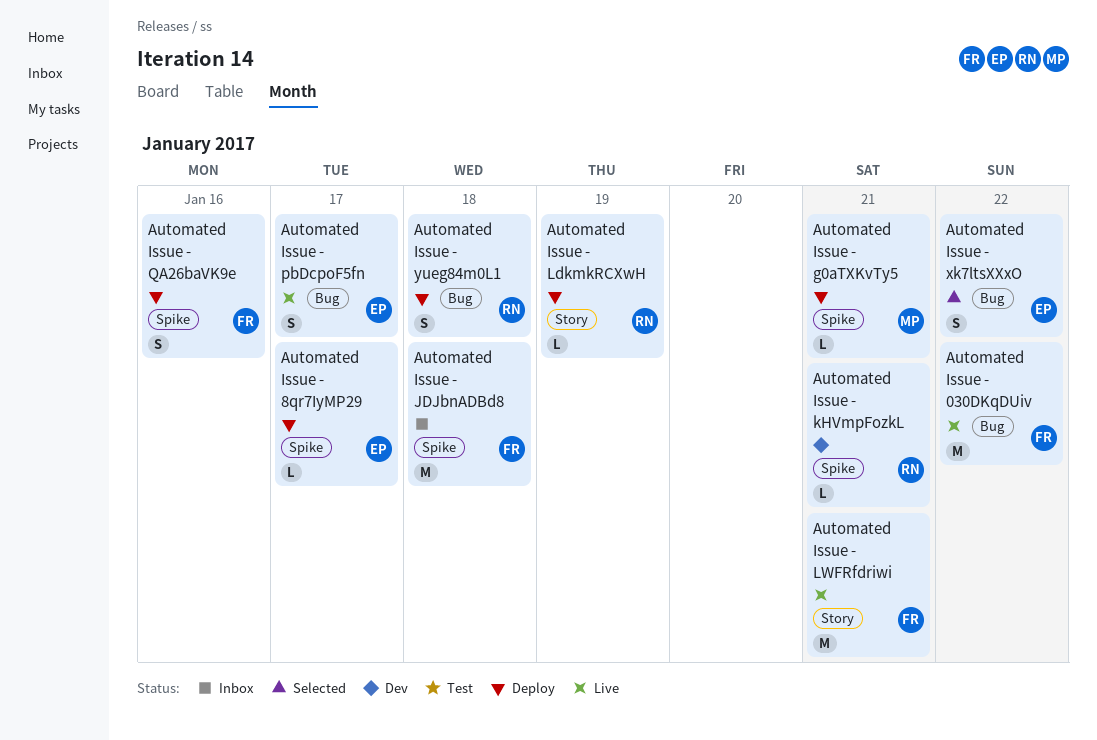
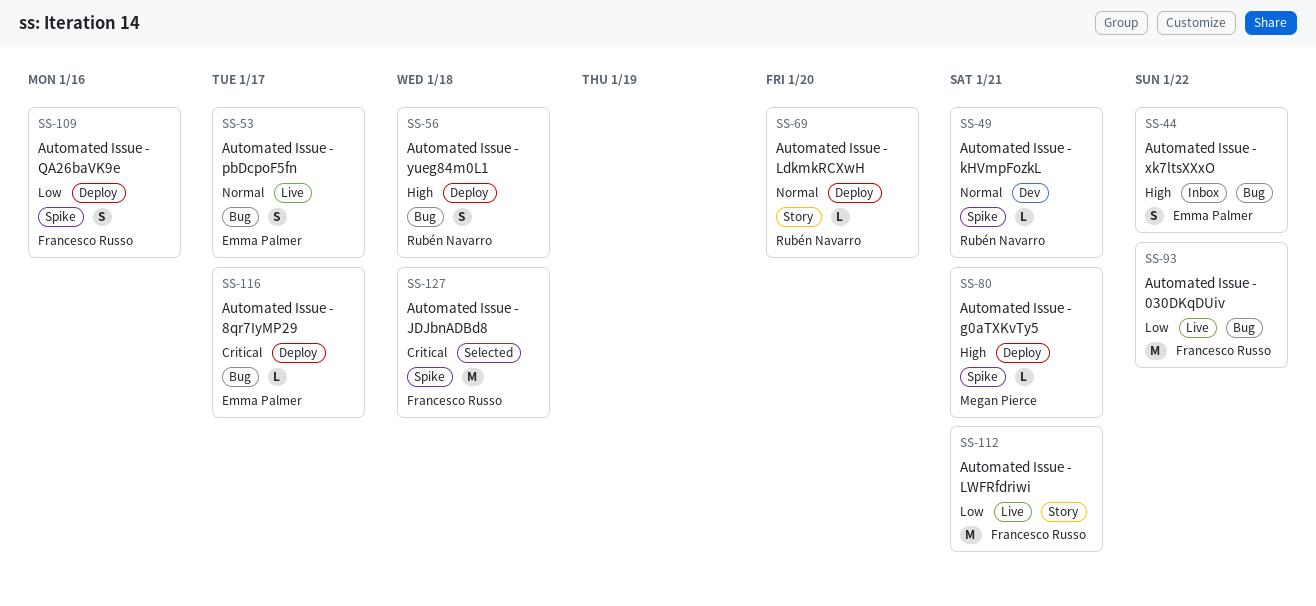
Automated Issue - 8qr7IyMP29, label: Spike -> Bug
Automated Issue - JDJbnADBd8, status: Inbox -> Selected
Automated Issue - LdkmkRCXwH, due: Jan 19 -> Jan 20
Automated Issue - xk7ltsXXxO, status: Selected -> Inbox

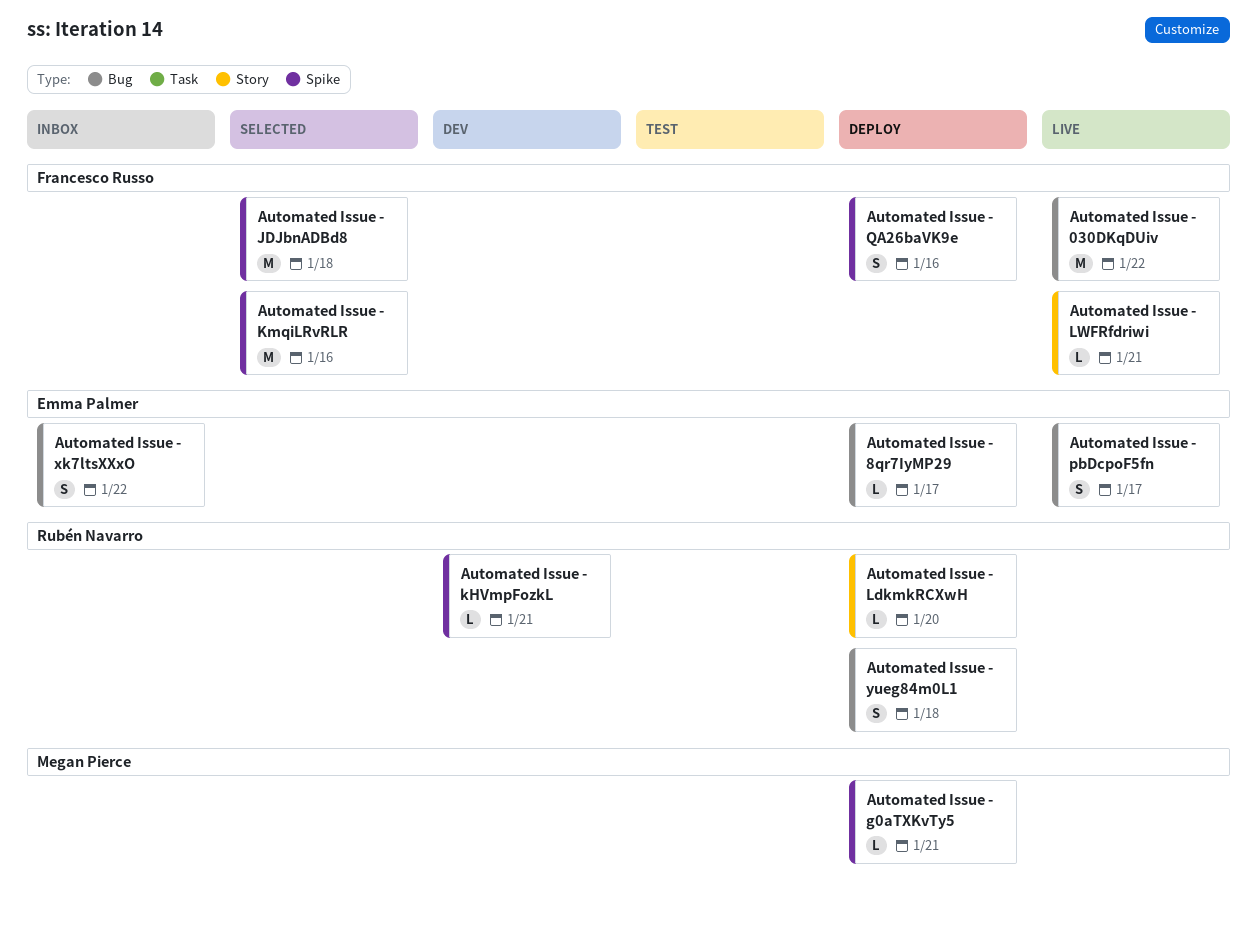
Automated Issue - KmqiLRvRLR: none -> present
Automated Issue - LWFRfdriwi, estimate: M -> L

